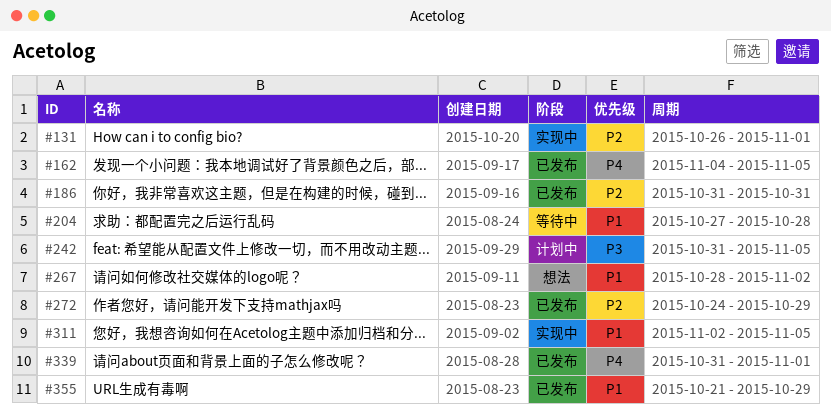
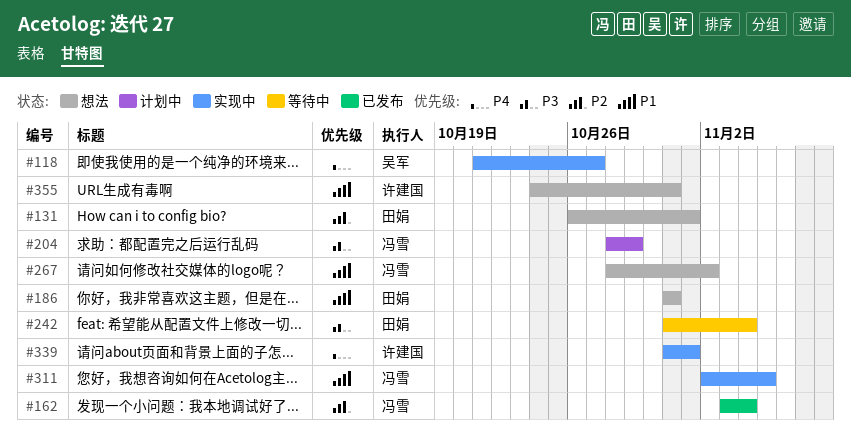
#118: none -> present
#131, status: 实现中 -> 想法
#162, priority: P4 -> P2
#162, start: Nov 4 -> Nov 3
#162, due: Nov 5 -> Nov 4
#186, status: 已发布 -> 想法
#186, priority: P2 -> P1
#204, status: 等待中 -> 计划中
#204, priority: P1 -> P3
#204, start: Oct 27 -> Oct 28
#204, due: Oct 28 -> Oct 29
#242, status: 计划中 -> 等待中
#242, due: Nov 5 -> Nov 4
#272: present -> none
#339, status: 已发布 -> 实现中
#355, status: 已发布 -> 想法
#355, start: Oct 21 -> Oct 24
#355, due: Oct 29 -> Oct 31

